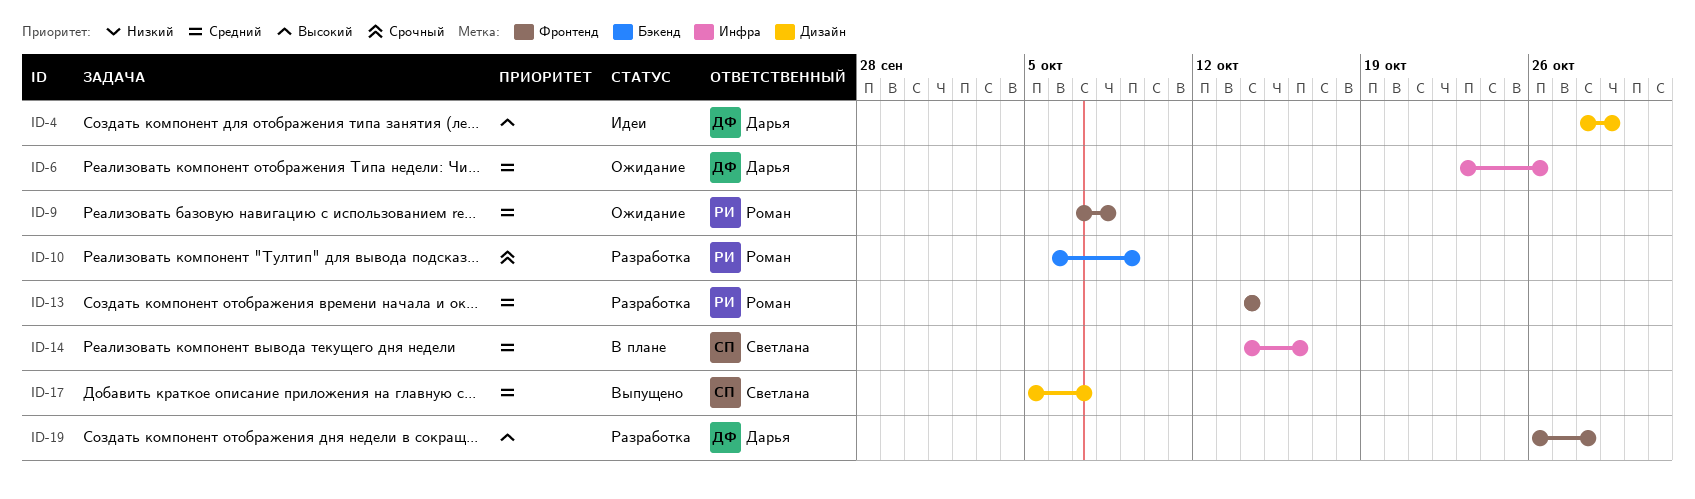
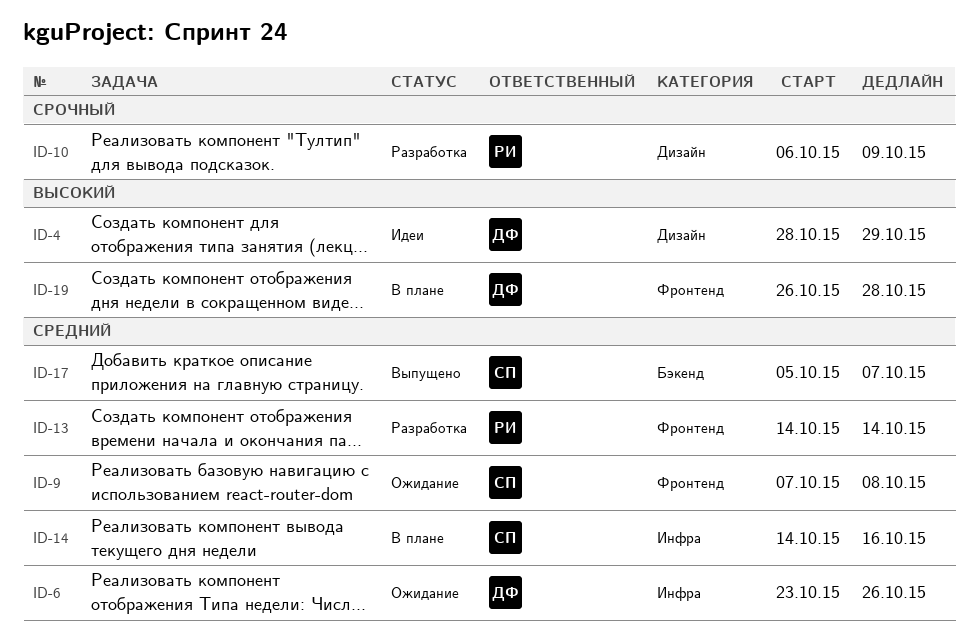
ID-9, owner: Роман -> Светлана
ID-10, label: Бэкенд -> Дизайн
ID-17, label: Дизайн -> Бэкенд
ID-19, status: Разработка -> В плане

